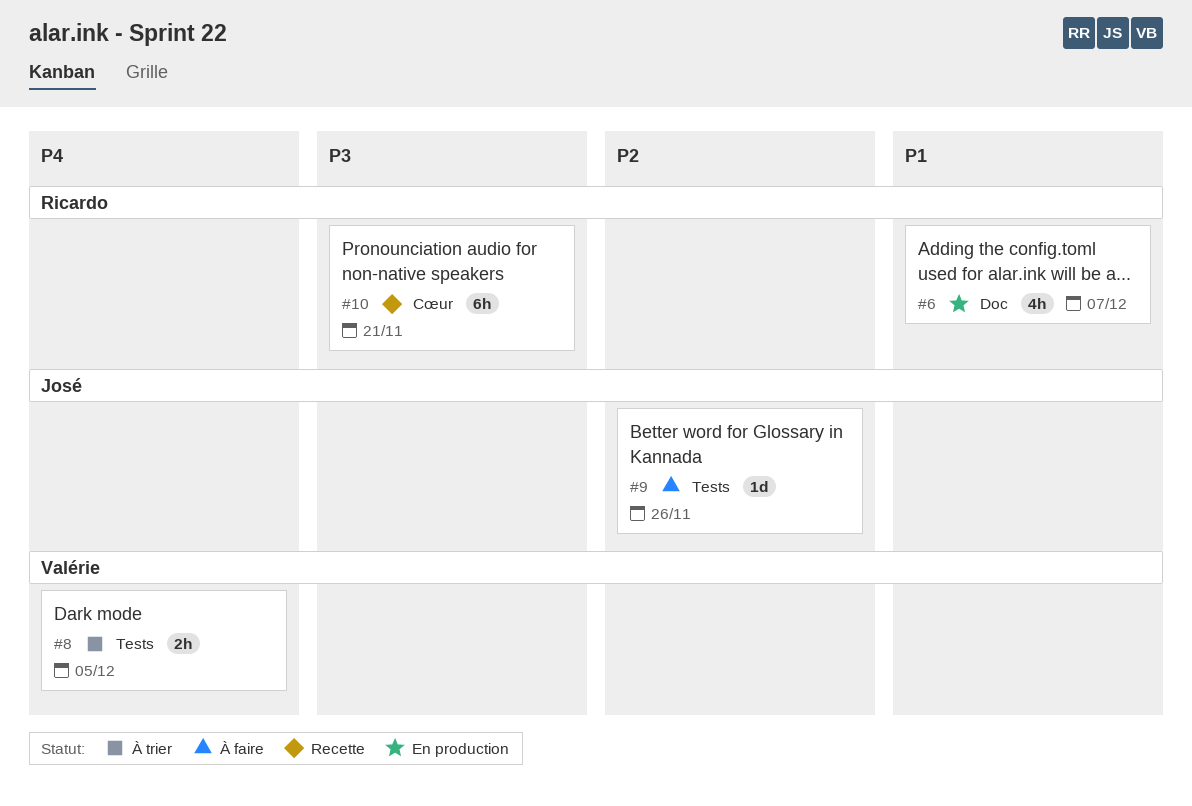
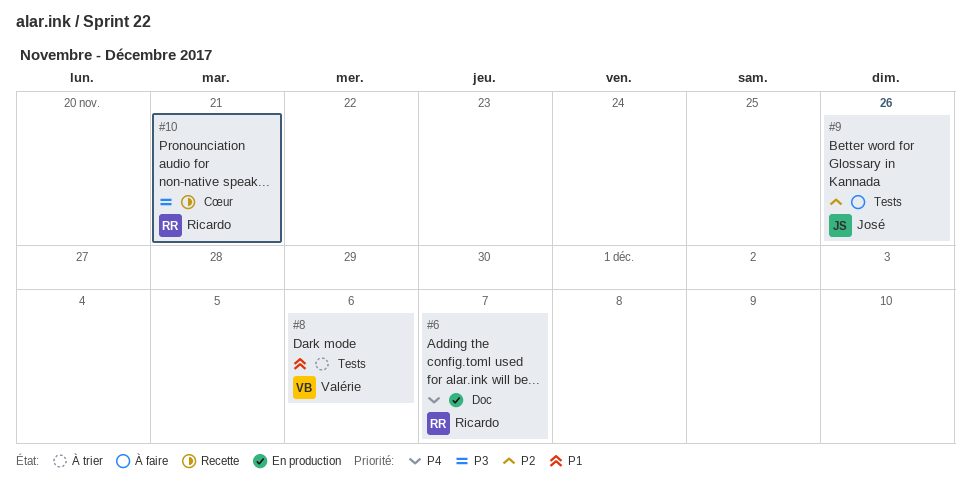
#6, priority: P1 -> P4
#8, priority: P4 -> P1
#8, due: Dec 5 -> Dec 6

